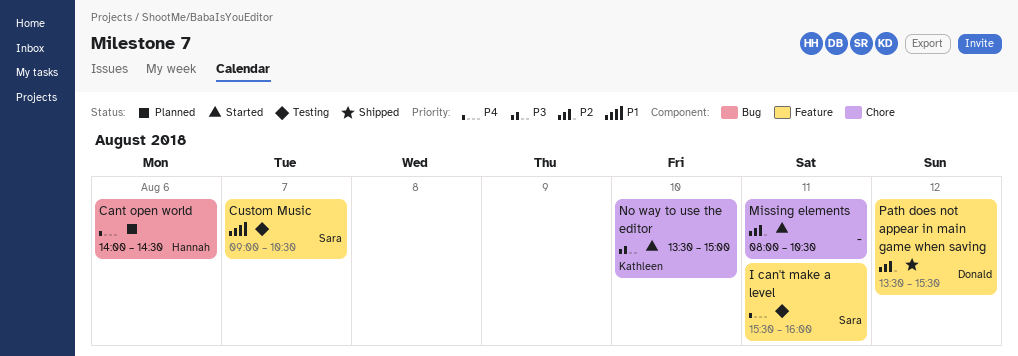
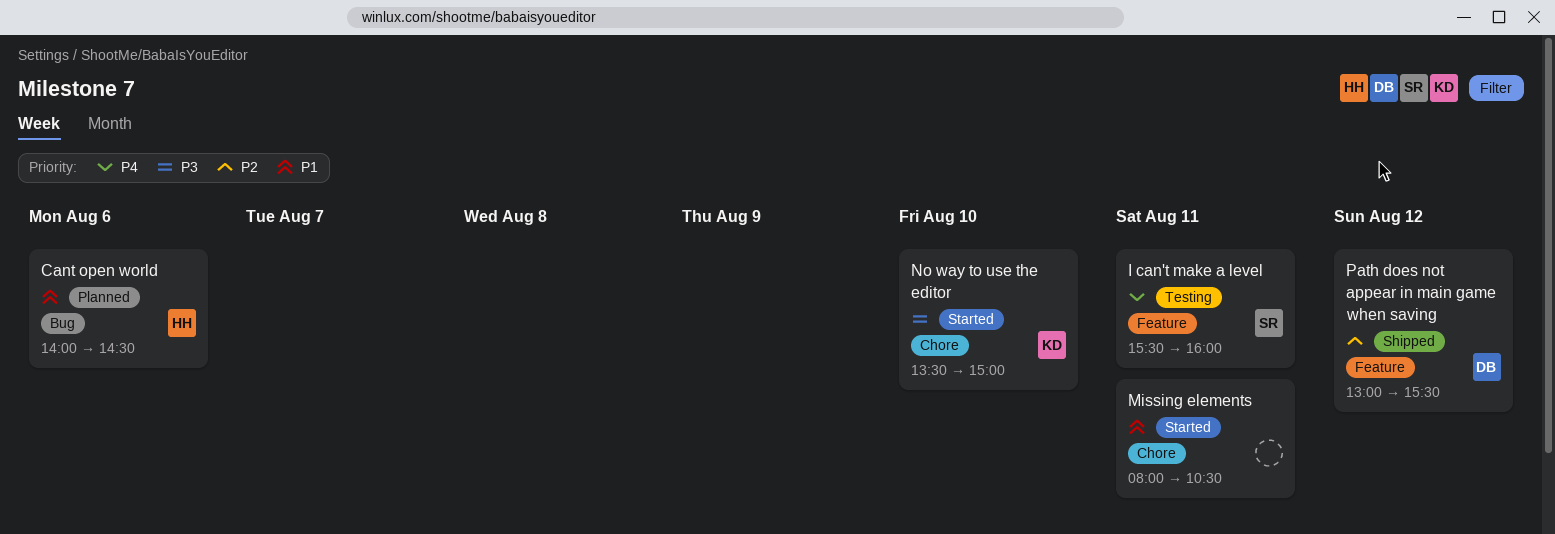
Cant open world, priority: P4 -> P1
Custom Music: present -> none
Missing elements, priority: P2 -> P1
Path does not appear in main game when saving, begins: 13:30 -> 13:00

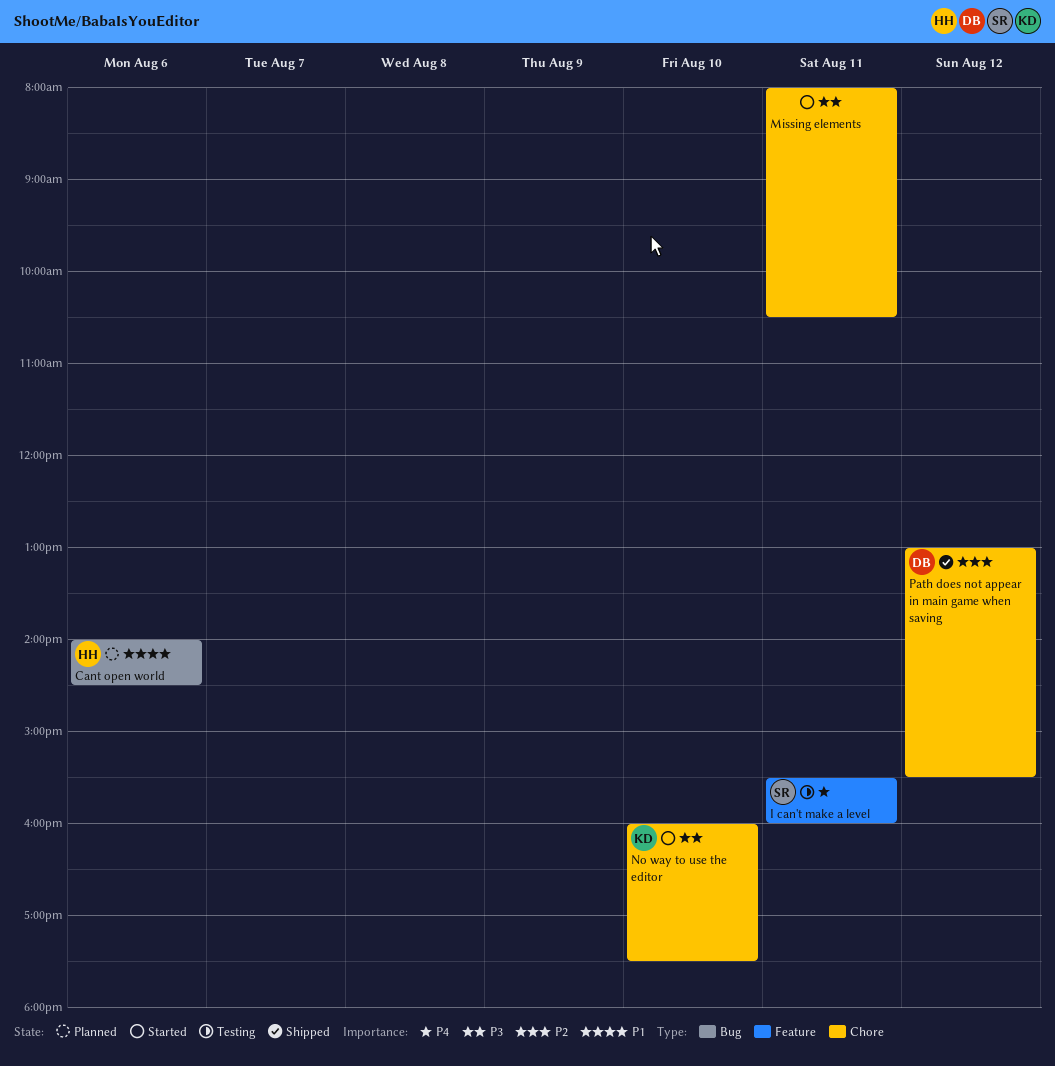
Missing elements, priority: P1 -> P3
No way to use the editor, begins: 13:30 -> 16:00
No way to use the editor, ends: 15:00 -> 17:30
Path does not appear in main game when saving, label: Feature -> Chore

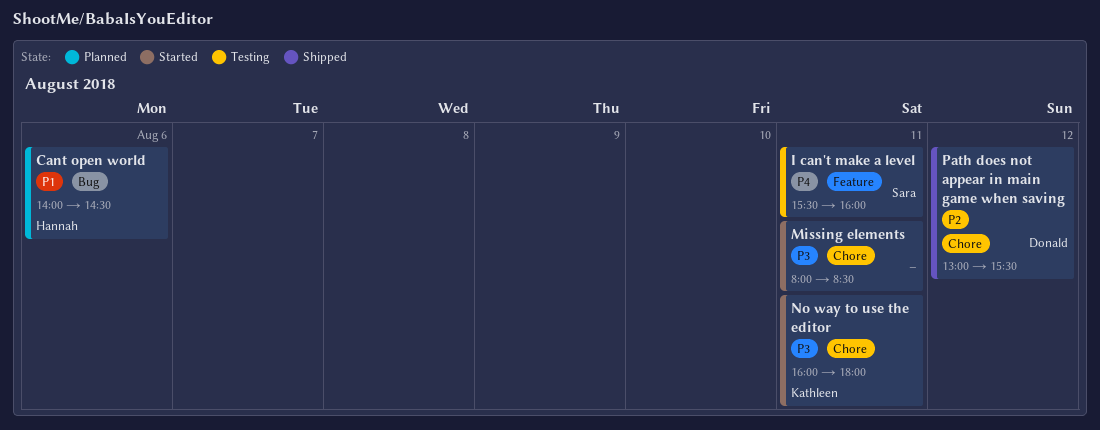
Missing elements, ends: 10:30 -> 08:30
No way to use the editor, day: Aug 10 -> Aug 11
No way to use the editor, ends: 17:30 -> 18:00

